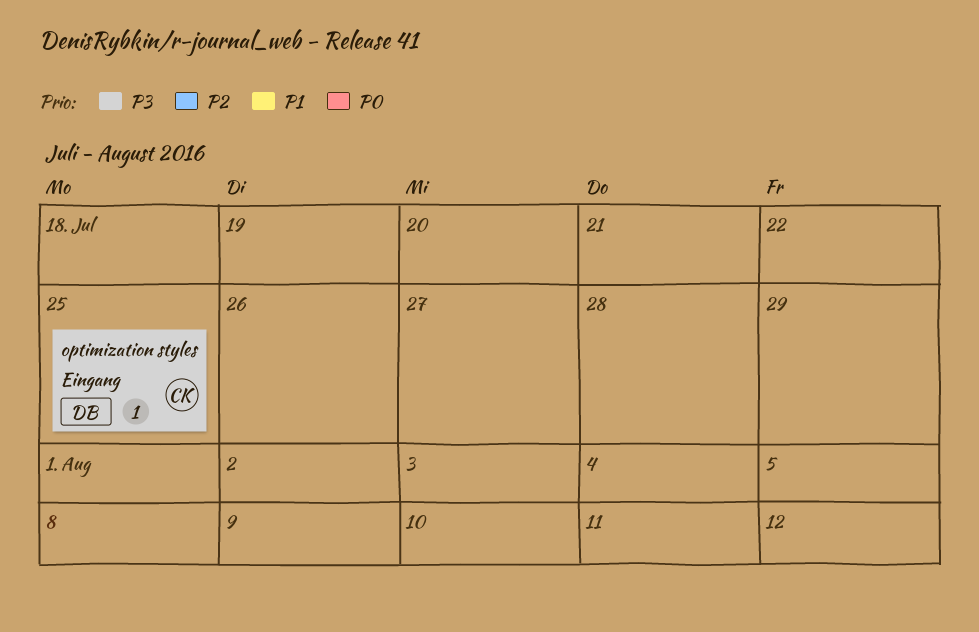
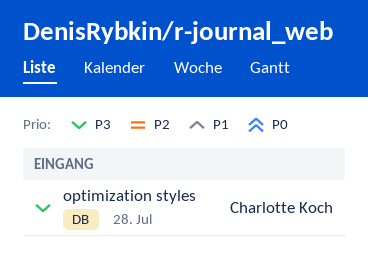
optimization styles, due: Jul 25 -> Jul 28

